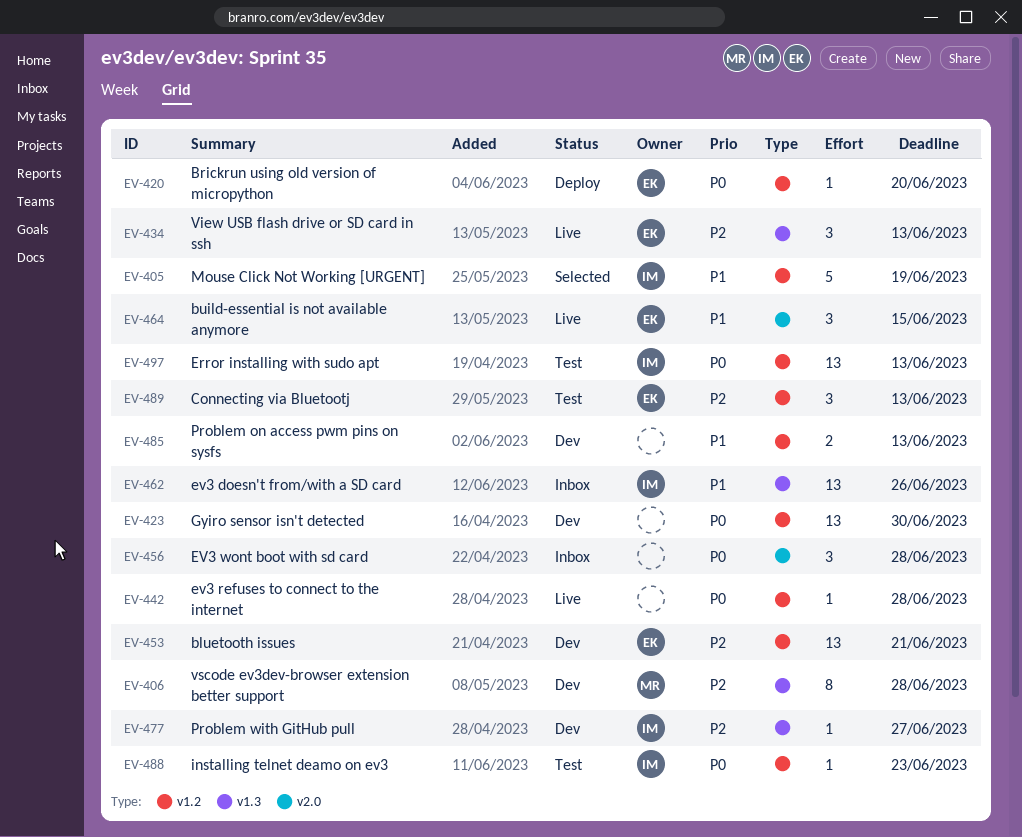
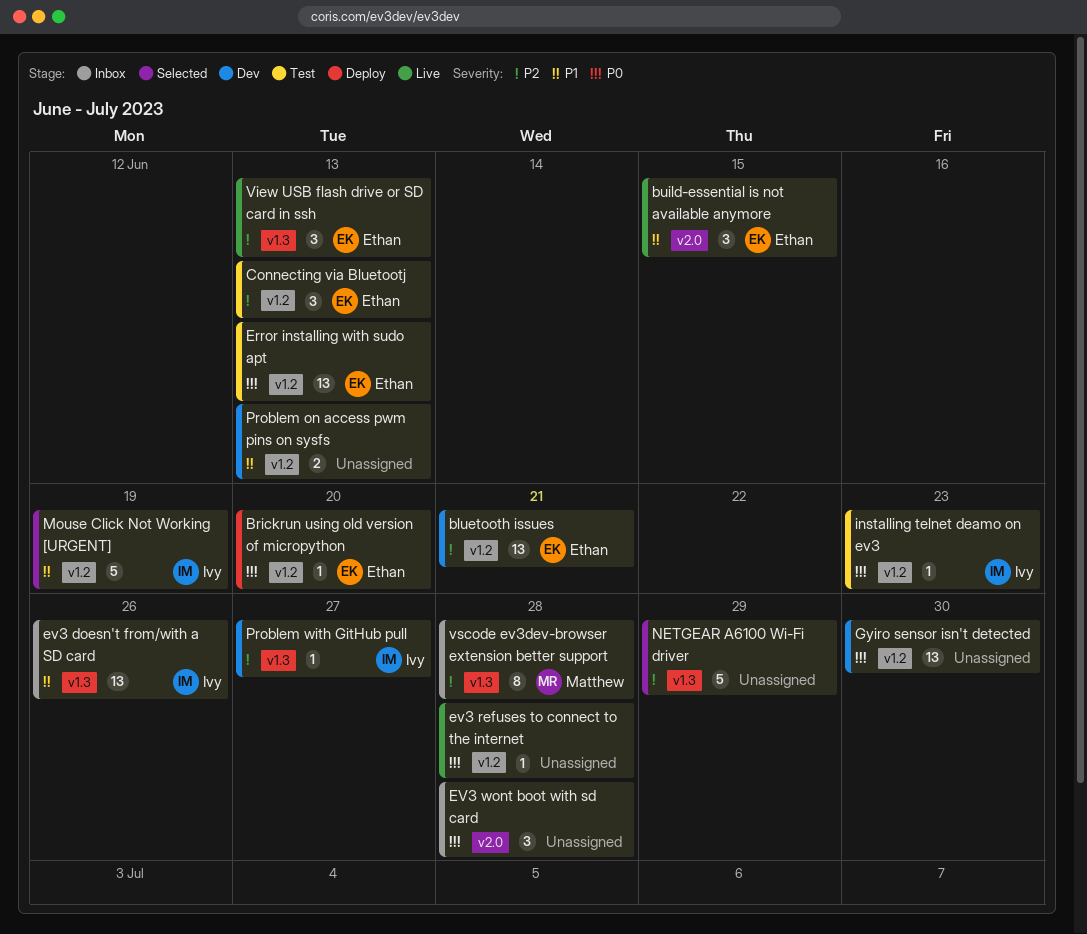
Error installing with sudo apt, owner: Ivy -> Ethan
NETGEAR A6100 Wi-Fi driver: none -> present
vscode ev3dev-browser extension better support, status: Dev -> Inbox

